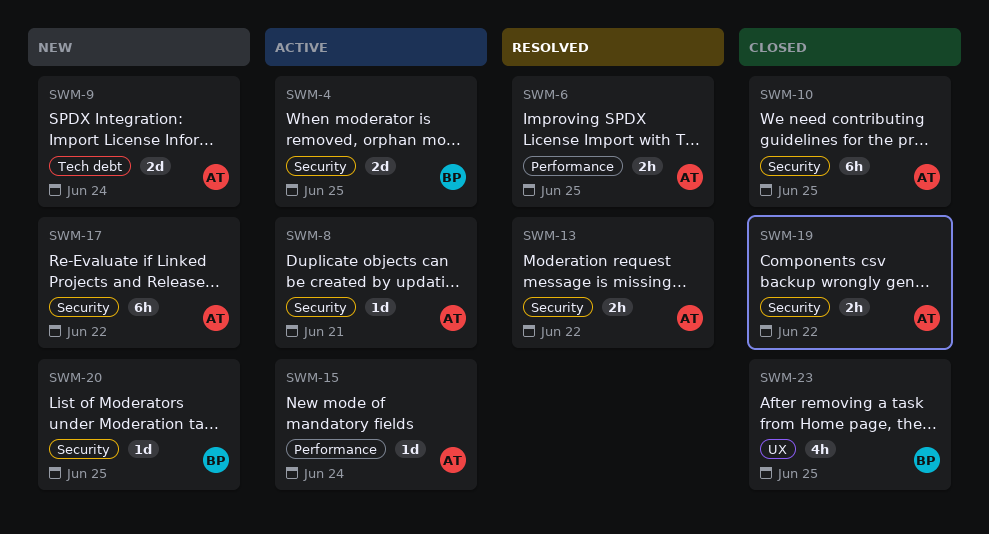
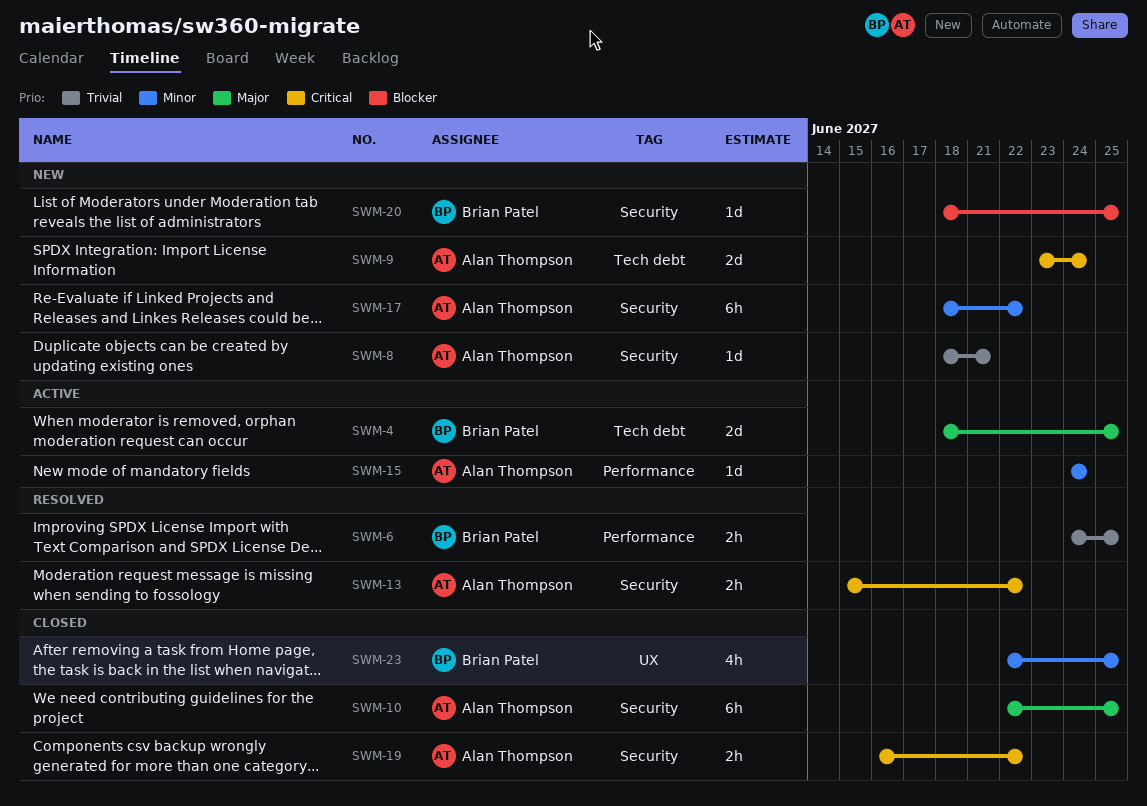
SWM-4, label: Security -> Tech debt
SWM-6, owner: Alan Thompson -> Brian Patel
SWM-8, status: Active -> New

